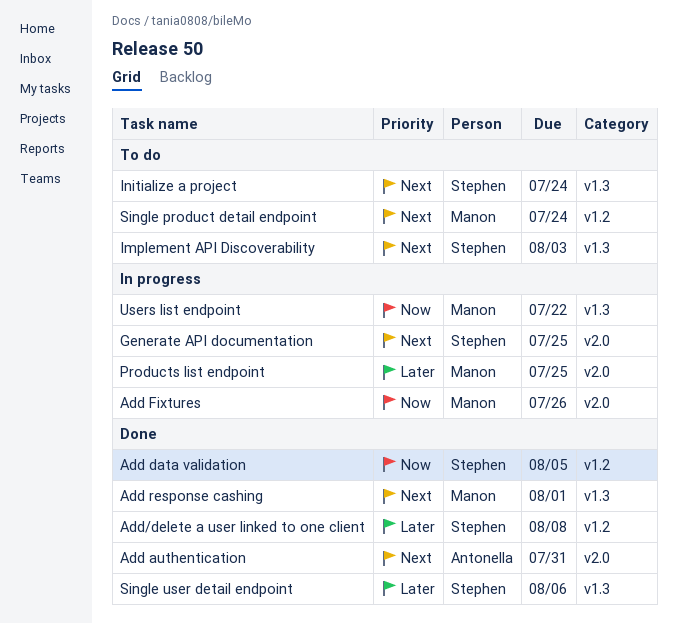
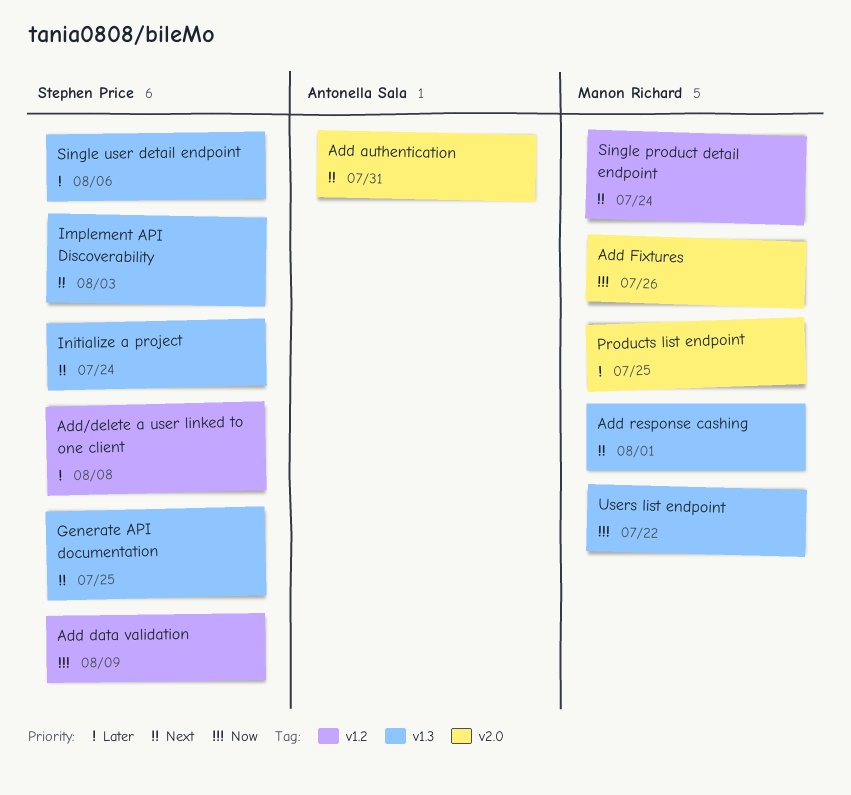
Add data validation, due: Aug 5 -> Aug 9
Generate API documentation, label: v2.0 -> v1.3

